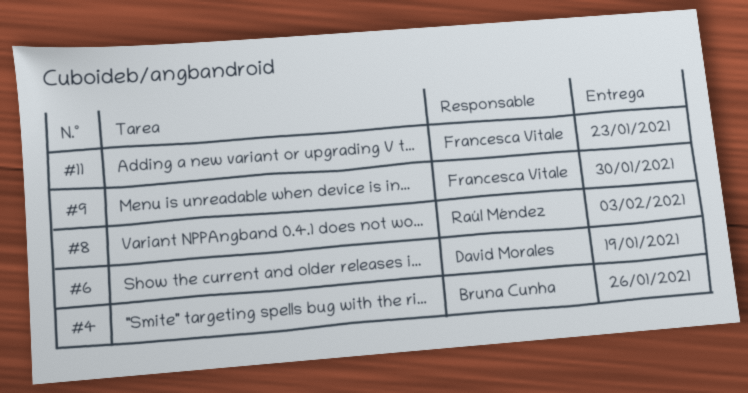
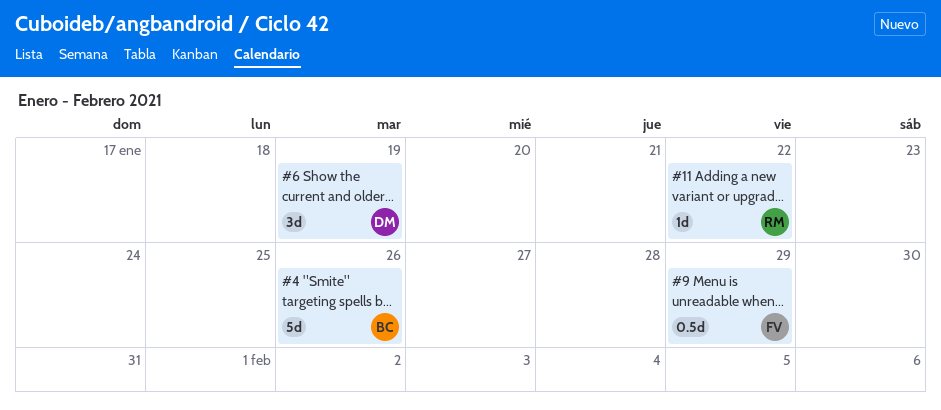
#8: present -> none
#9, due: Jan 30 -> Jan 29
#11, owner: Francesca Vitale -> Raúl Méndez
#11, due: Jan 23 -> Jan 22

